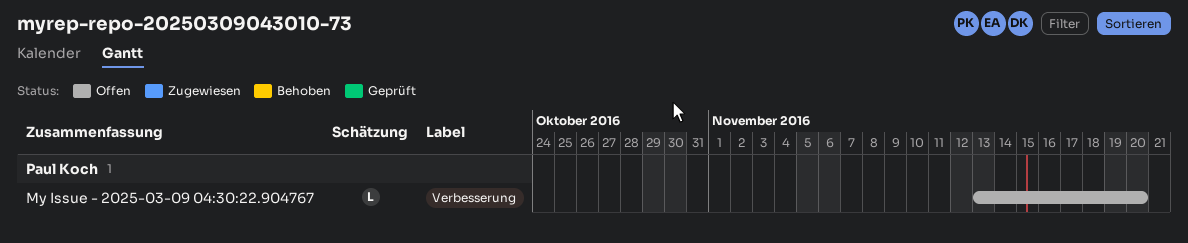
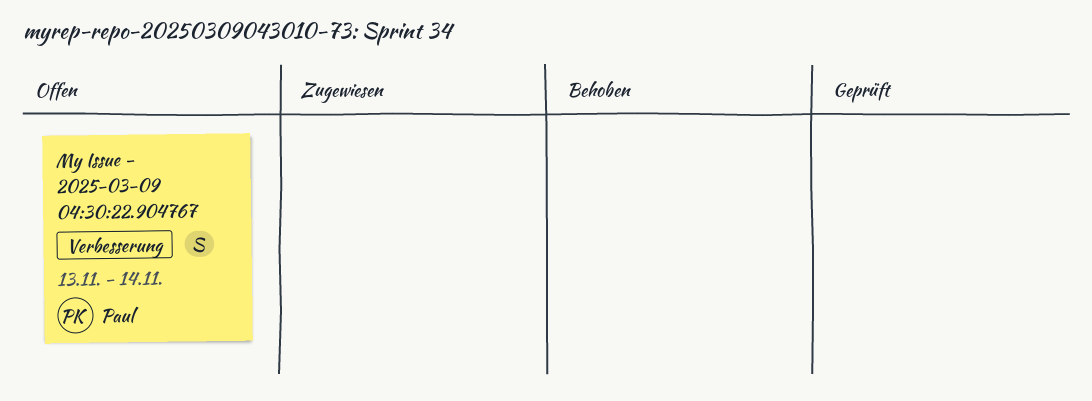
My Issue - 2025-03-09 04:30:22.904767, estimate: L -> S
My Issue - 2025-03-09 04:30:22.904767, due: Nov 20 -> Nov 14

